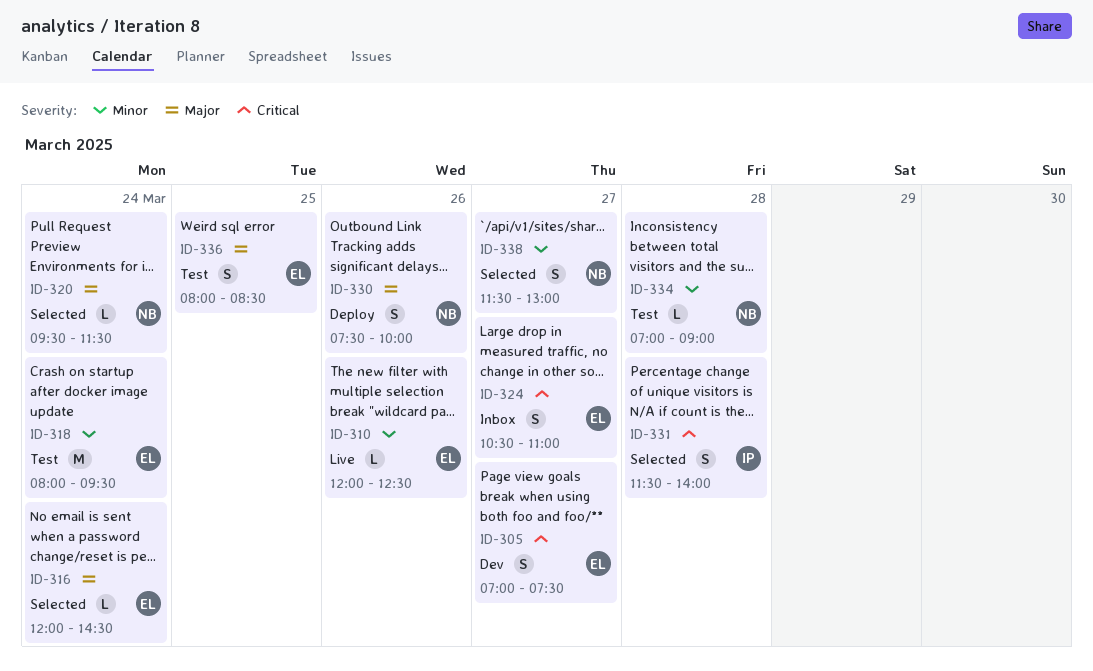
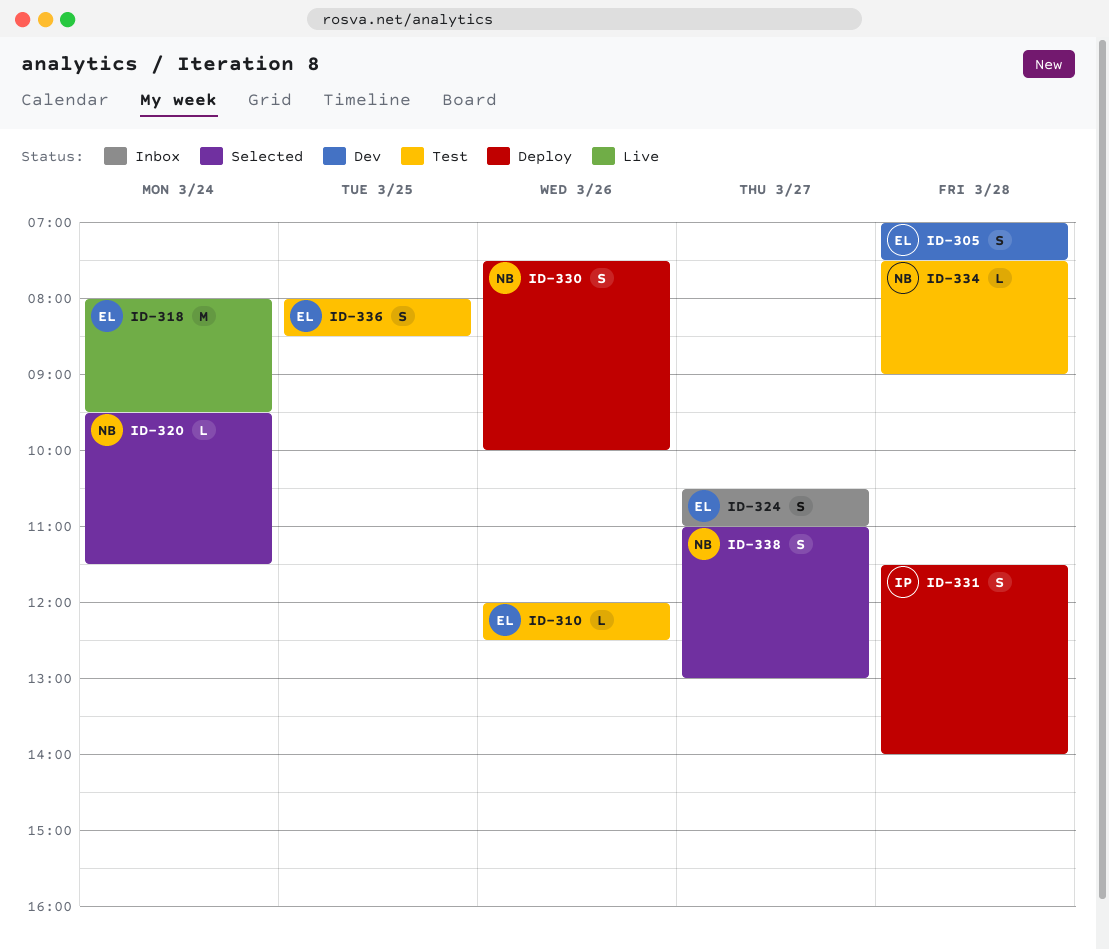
ID-305, day: Mar 27 -> Mar 28
ID-310, status: Live -> Test
ID-316: present -> none
ID-318, status: Test -> Live
ID-331, status: Selected -> Deploy
ID-334, begins: 07:00 -> 07:30
ID-338, begins: 11:30 -> 11:00

